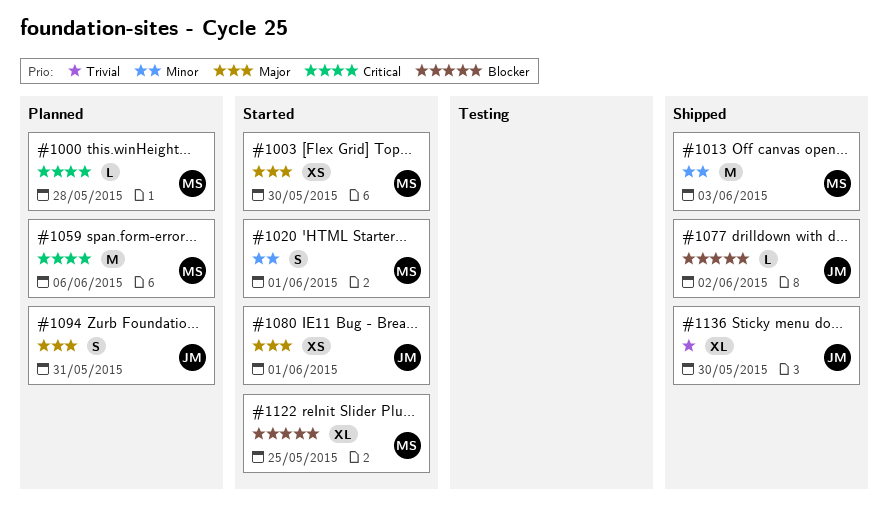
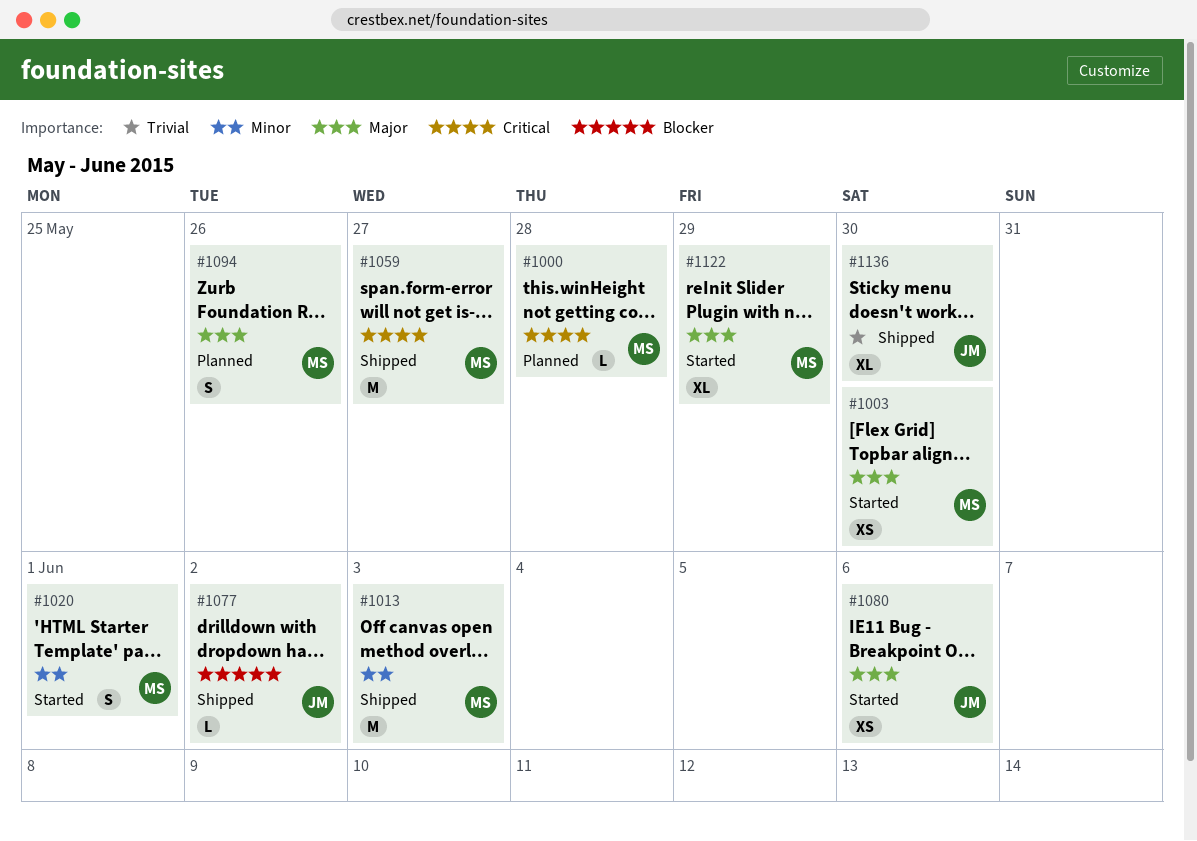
#1059, status: Planned -> Shipped
#1059, due: Jun 6 -> May 27
#1080, due: Jun 1 -> Jun 6
#1094, owner: JM -> MS
#1094, due: May 31 -> May 26
#1122, priority: Blocker -> Major
#1122, due: May 25 -> May 29

